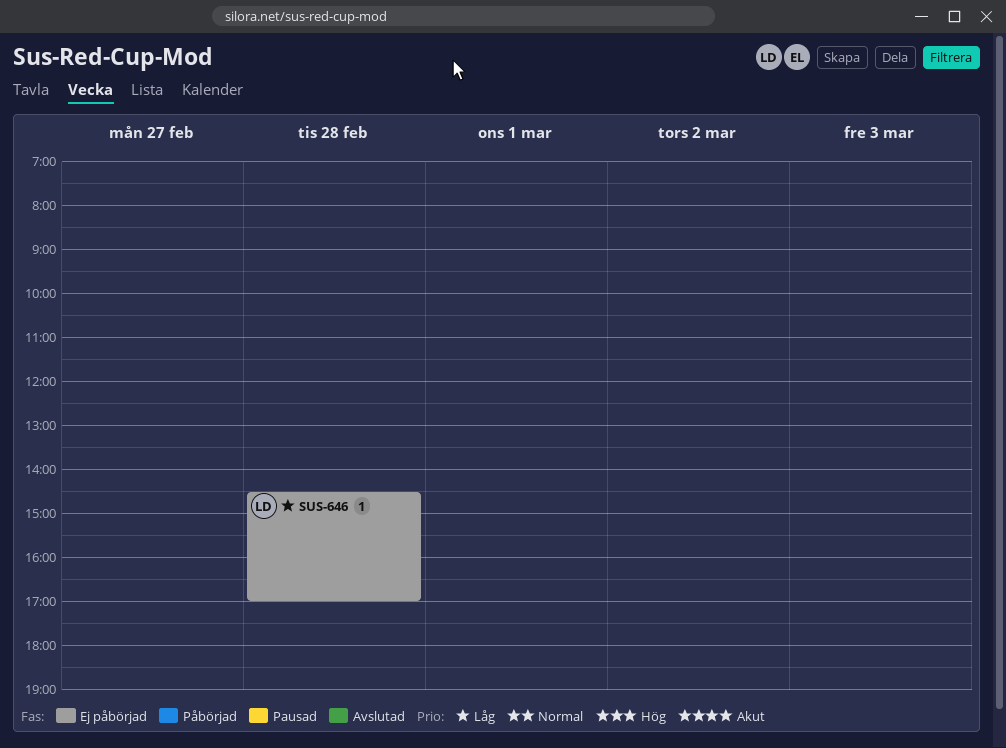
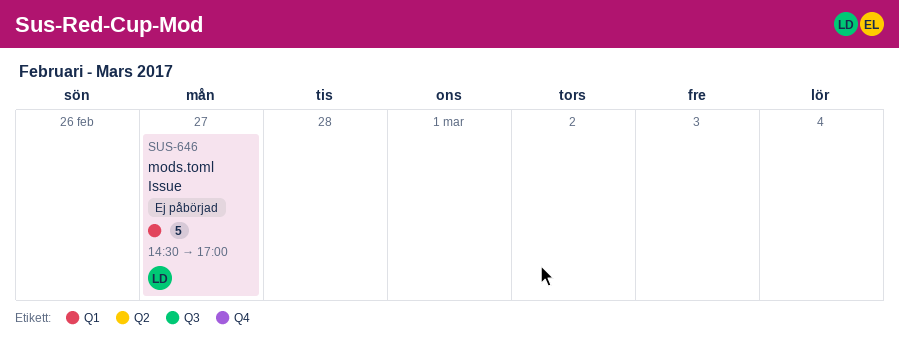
SUS-646, estimate: 1 -> 5
SUS-646, day: Feb 28 -> Feb 27

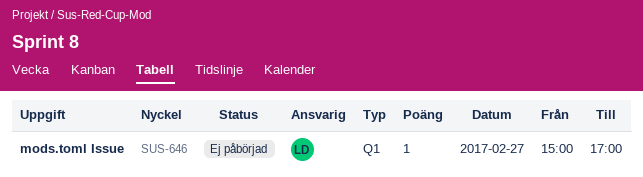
SUS-646, estimate: 5 -> 1
SUS-646, begins: 14:30 -> 15:00

